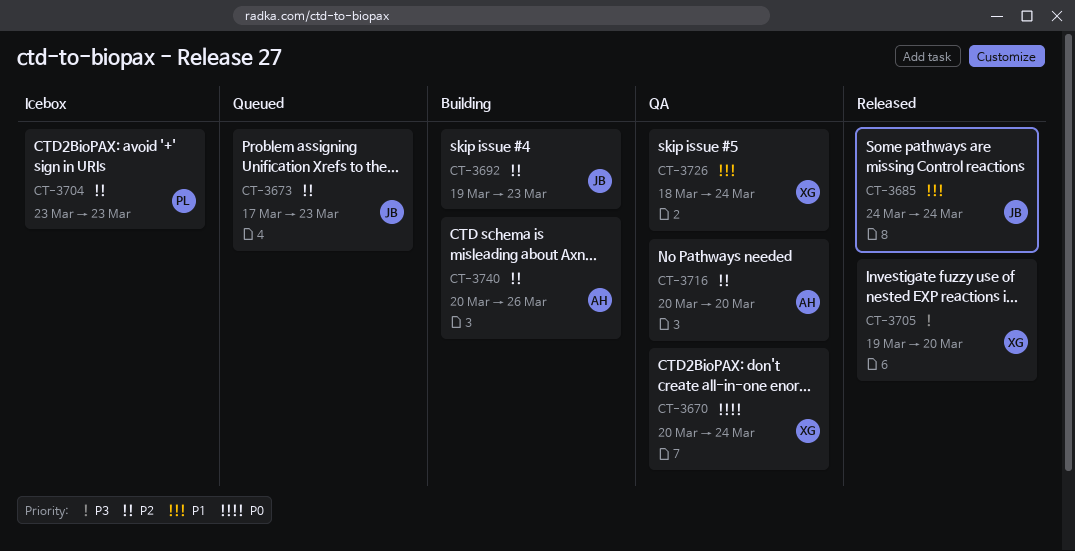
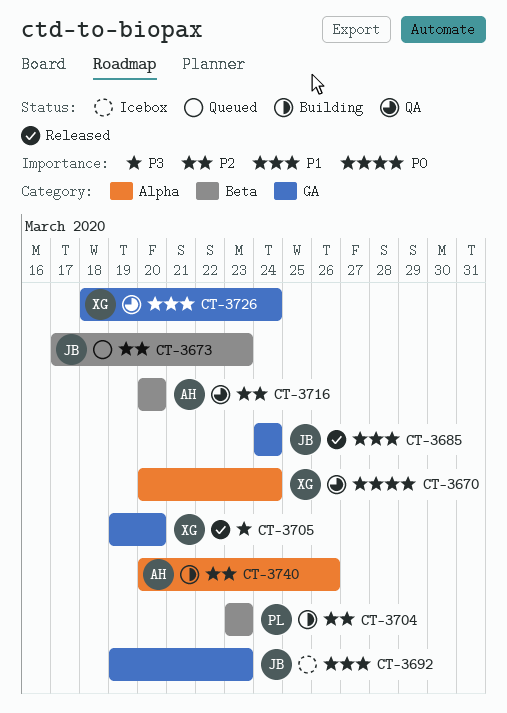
CT-3692, status: Building -> Icebox
CT-3692, priority: P2 -> P1
CT-3704, status: Icebox -> Building

